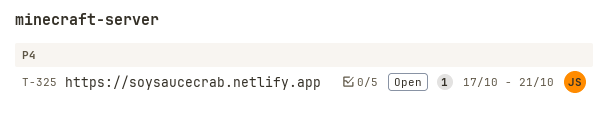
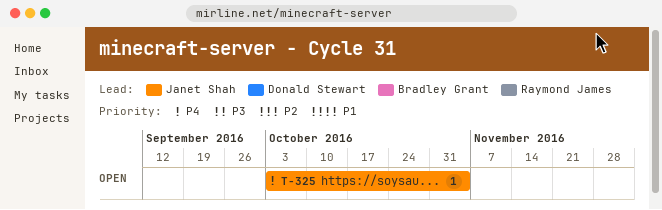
T-325, start: Oct 17 -> Oct 3
T-325, due: Oct 21 -> Nov 4

